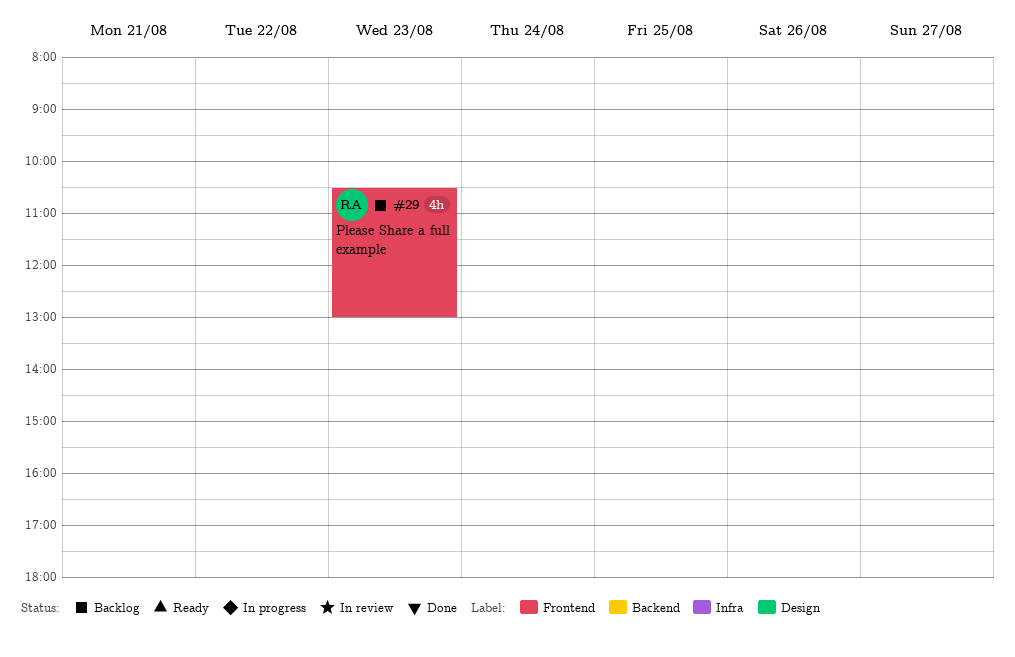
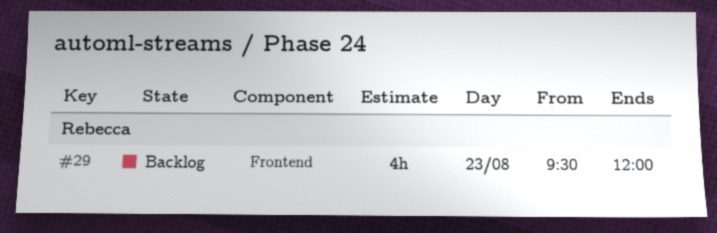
#29, begins: 10:30 -> 09:30
#29, ends: 13:00 -> 12:00

